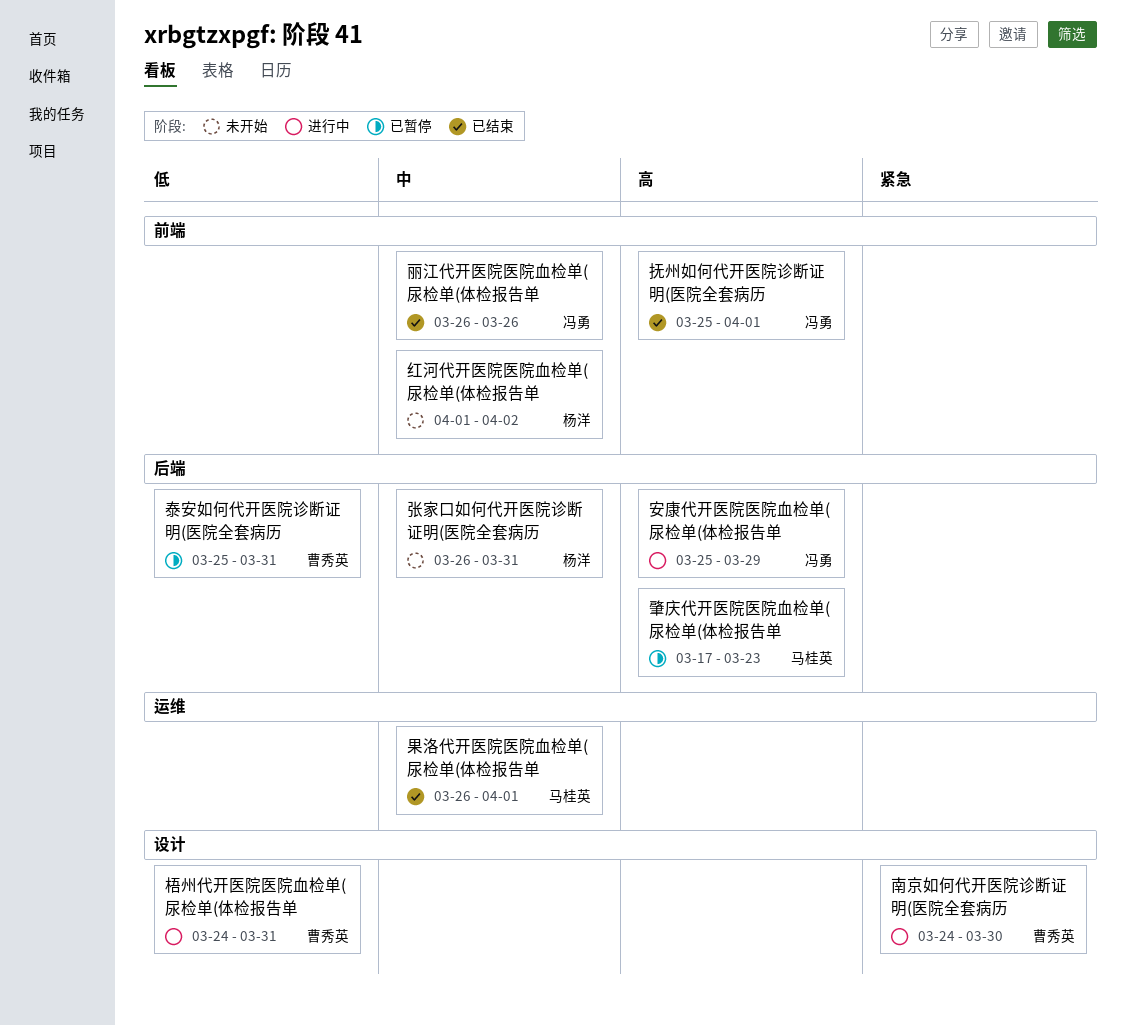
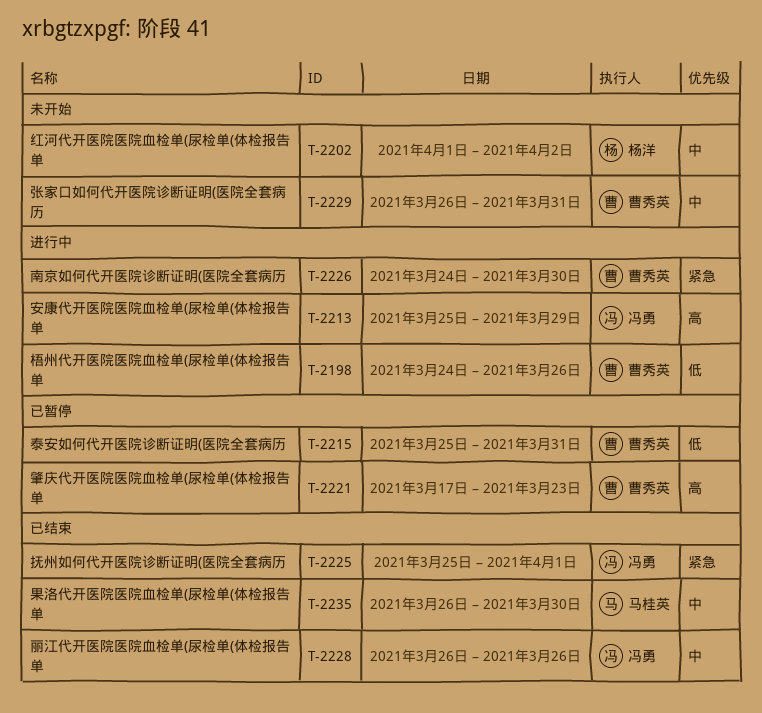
张家口如何代开医院诊断证明(医院全套病历, owner: 杨洋 -> 曹秀英
抚州如何代开医院诊断证明(医院全套病历, priority: 高 -> 紧急
果洛代开医院医院血检单(尿检单(体检报告单, due: Apr 1 -> Mar 30
梧州代开医院医院血检单(尿检单(体检报告单, due: Mar 31 -> Mar 26
肇庆代开医院医院血检单(尿检单(体检报告单, owner: 马桂英 -> 曹秀英

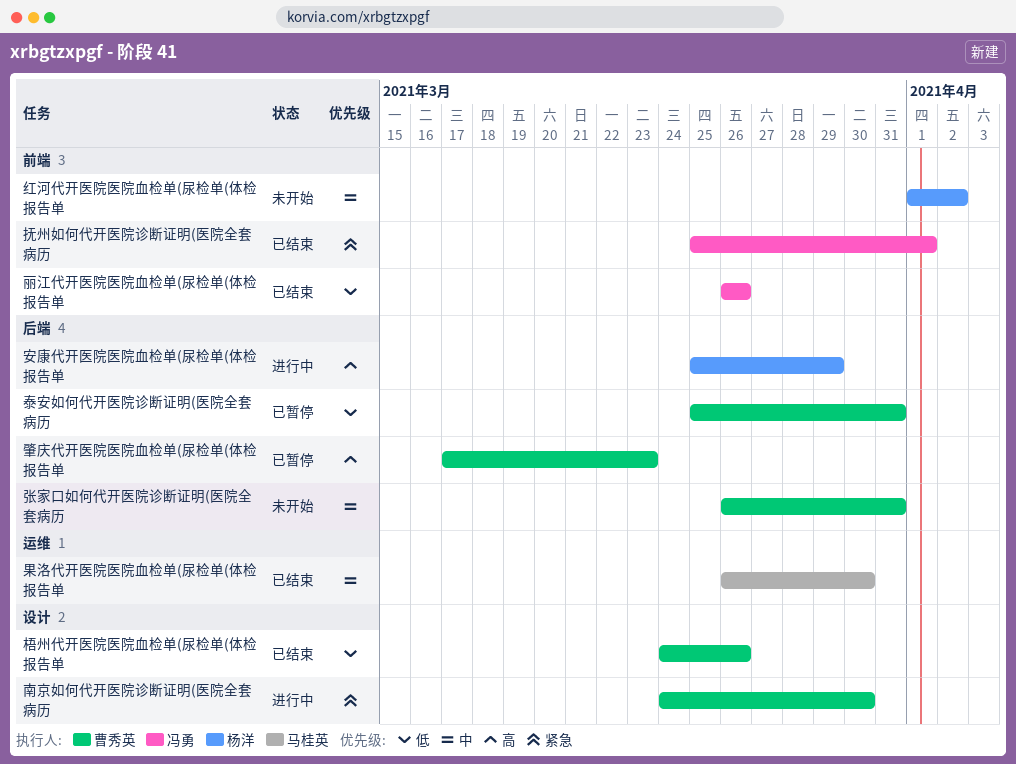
丽江代开医院医院血检单(尿检单(体检报告单, priority: 中 -> 低
安康代开医院医院血检单(尿检单(体检报告单, owner: 冯勇 -> 杨洋
梧州代开医院医院血检单(尿检单(体检报告单, status: 进行中 -> 已结束

